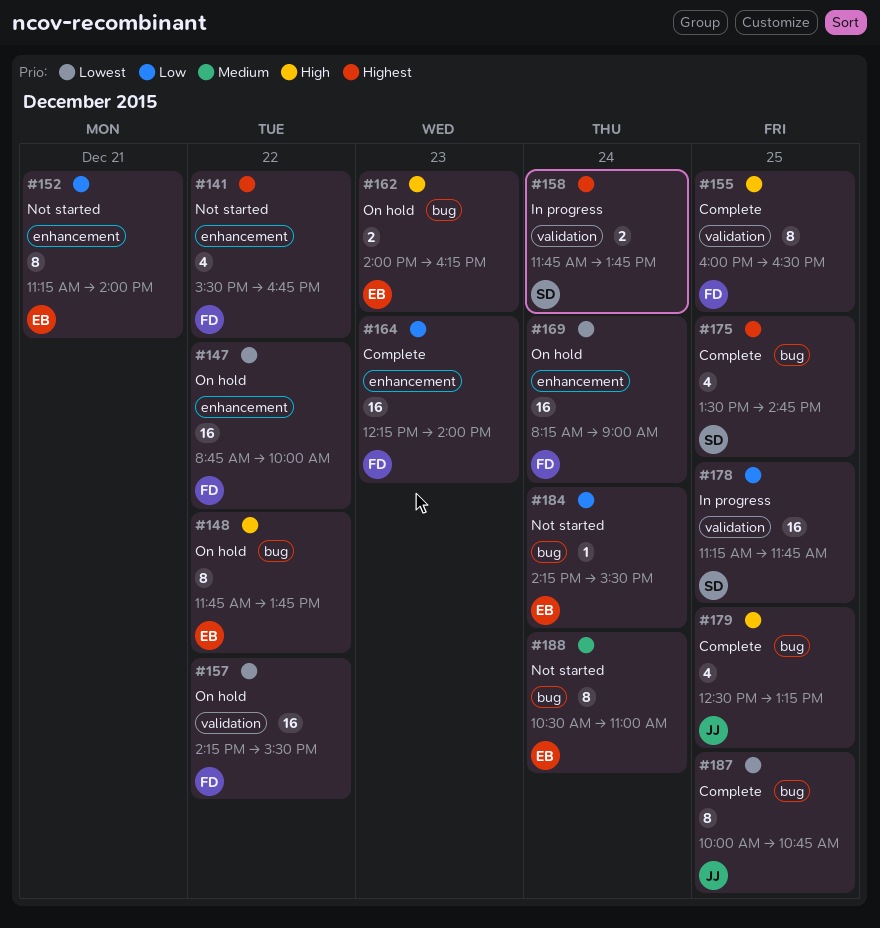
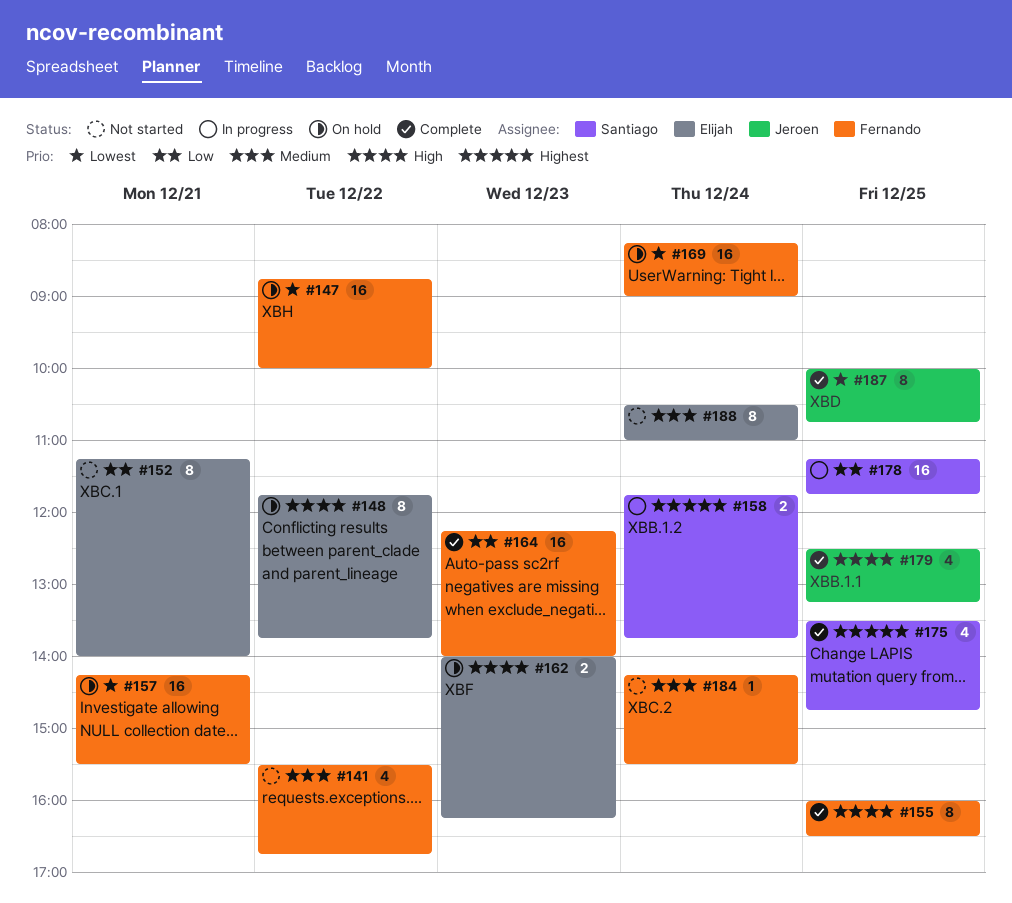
#141, priority: Highest -> Medium
#157, day: Dec 22 -> Dec 21
#184, owner: Elijah -> Fernando
#184, priority: Low -> Medium

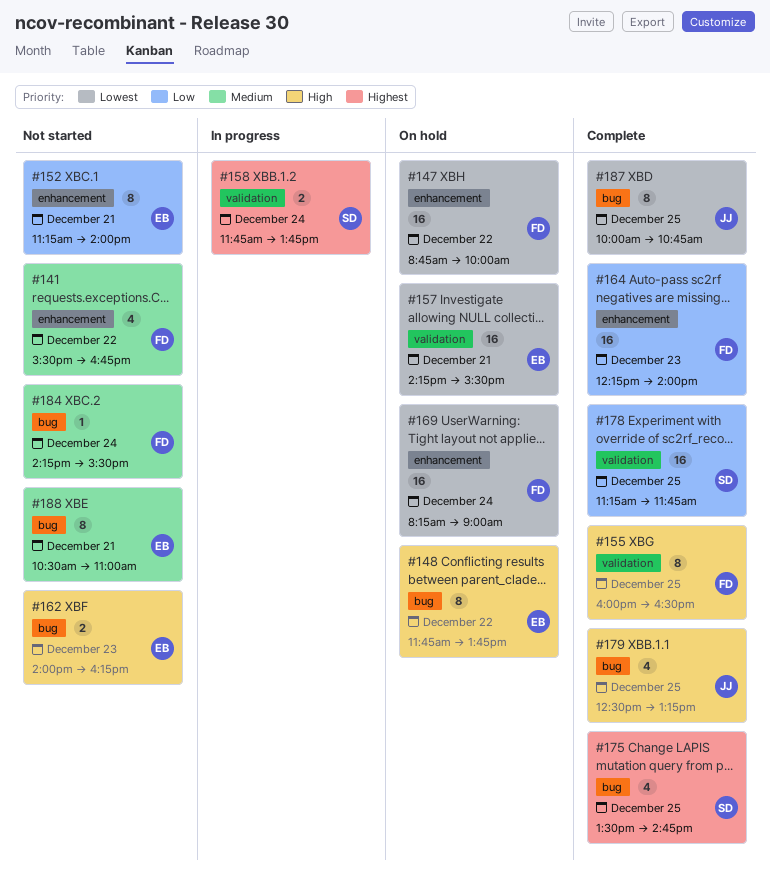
#157, owner: Fernando -> Elijah
#162, status: On hold -> Not started
#178, status: In progress -> Complete
#188, day: Dec 24 -> Dec 21

